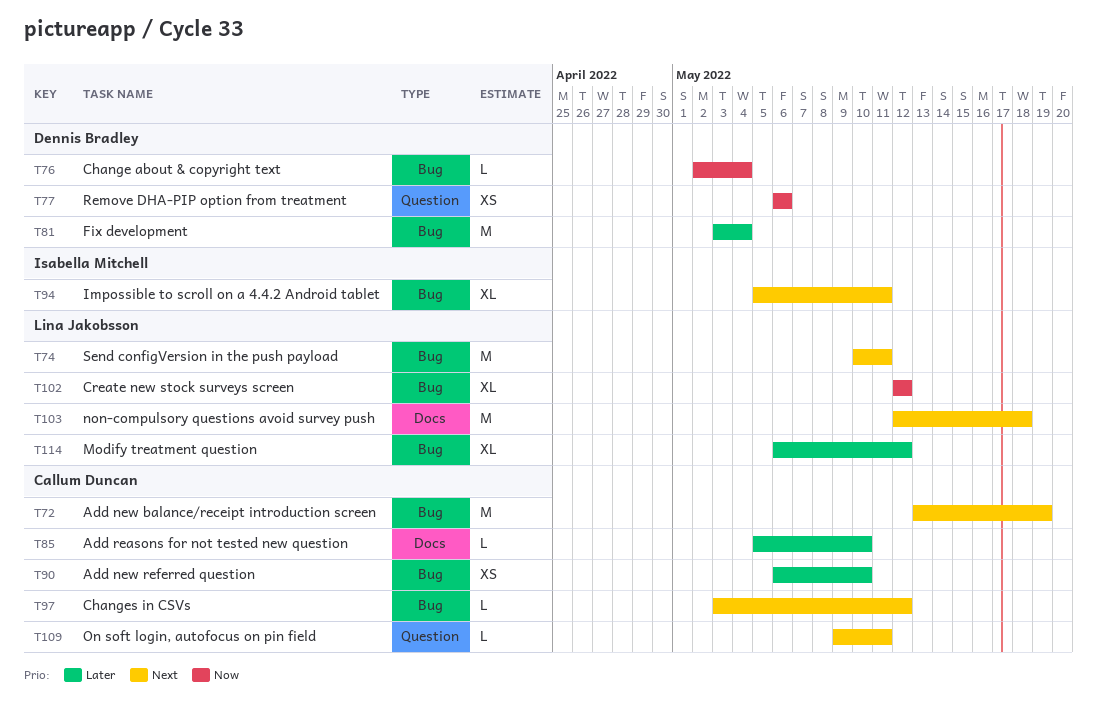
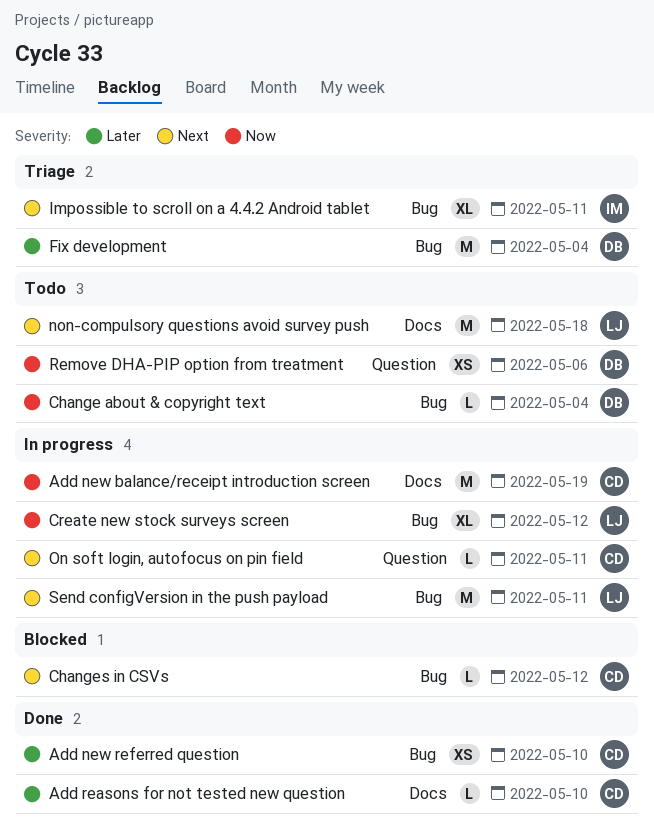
Add new balance/receipt introduction screen, priority: Next -> Now
Add new balance/receipt introduction screen, label: Bug -> Docs
Modify treatment question: present -> none

